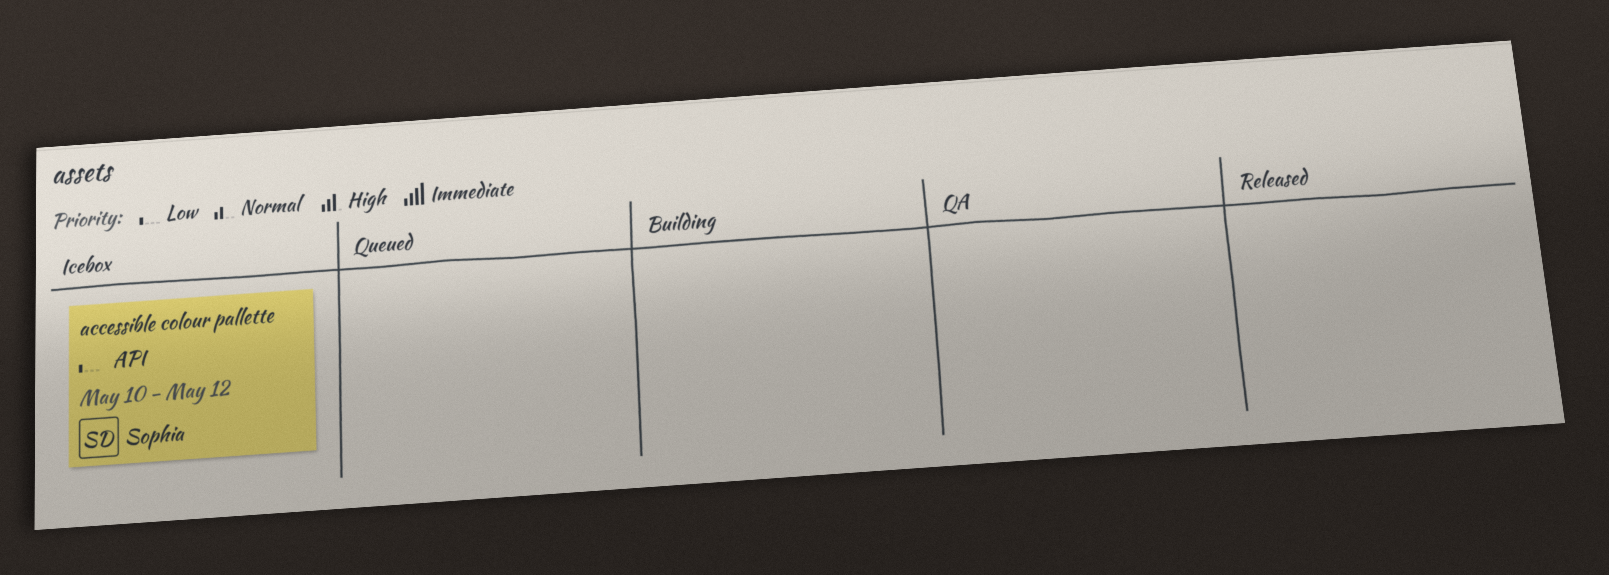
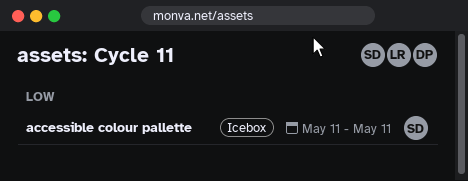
accessible colour pallette, start: May 10 -> May 11
accessible colour pallette, due: May 12 -> May 11

